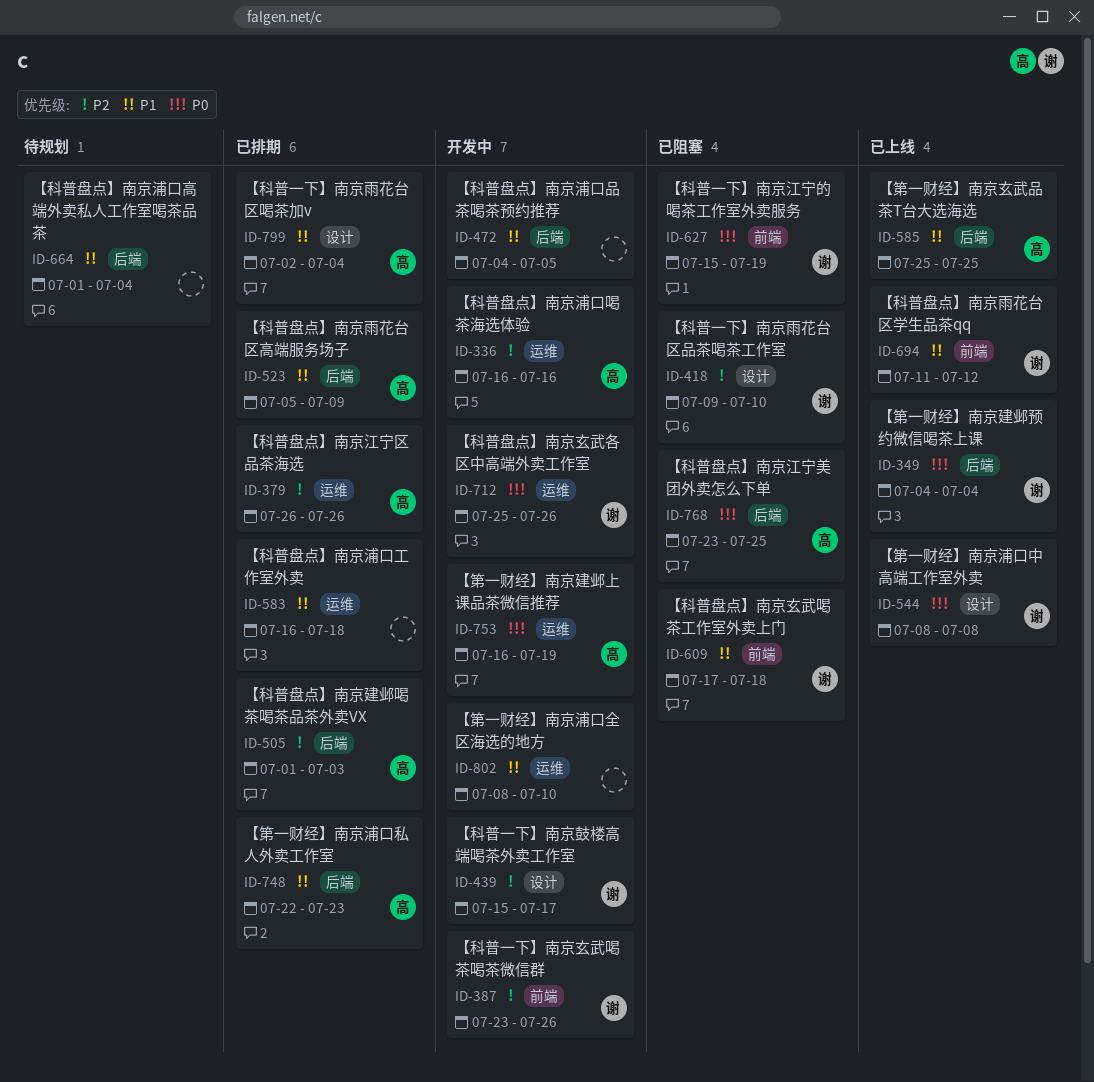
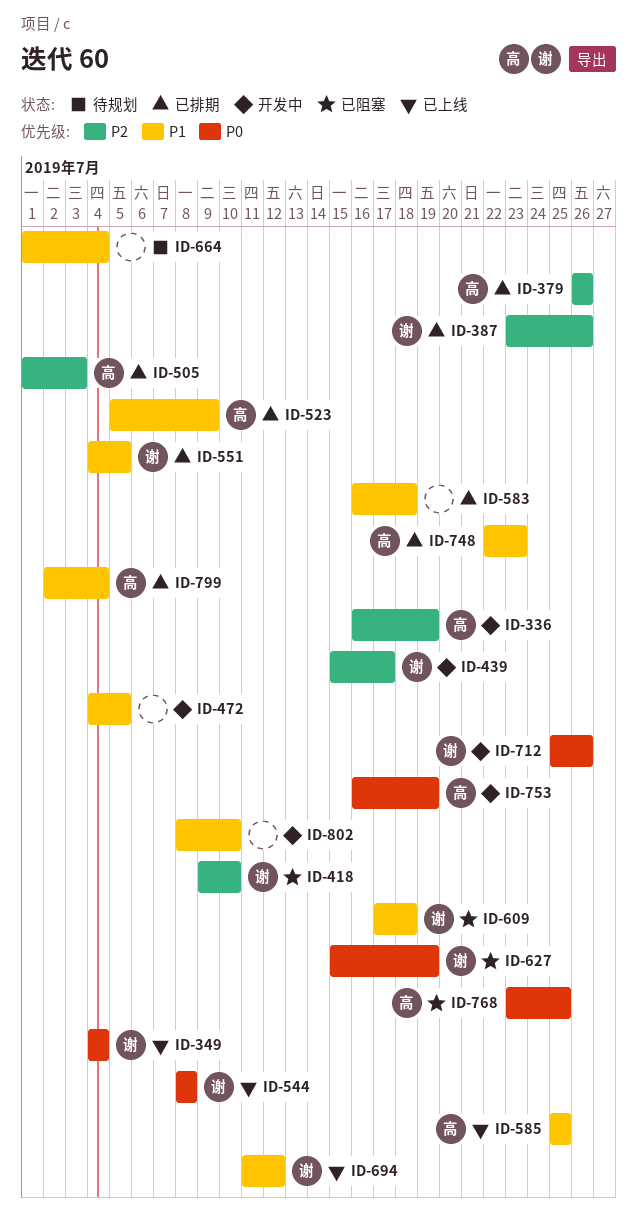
ID-336, due: Jul 16 -> Jul 19
ID-387, status: 开发中 -> 已排期
ID-551: none -> present

